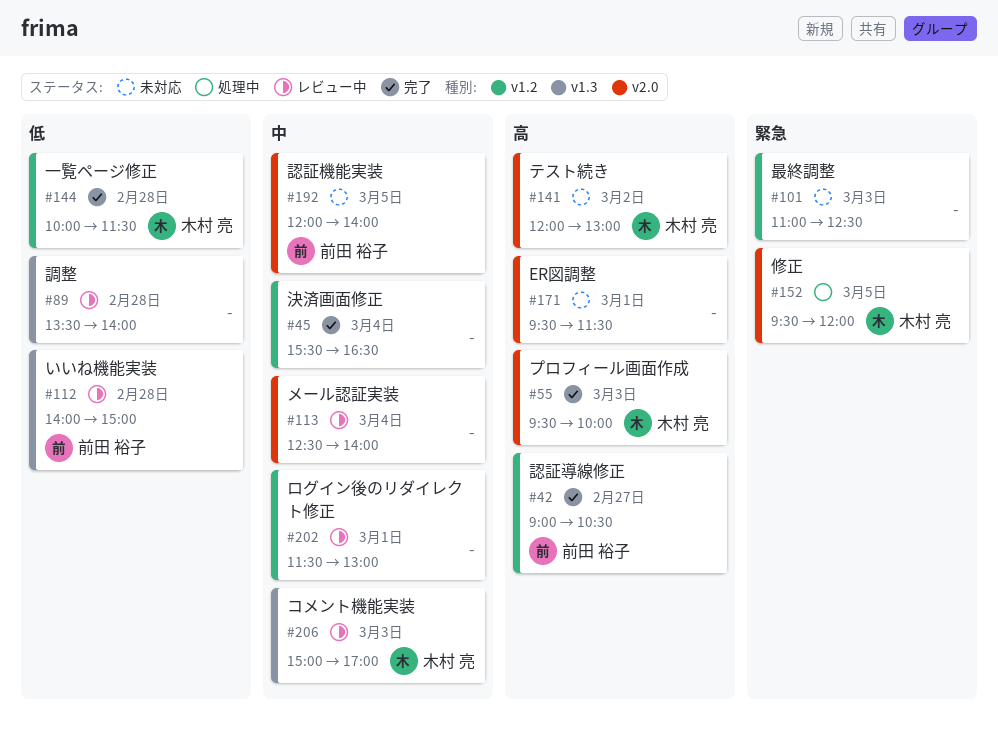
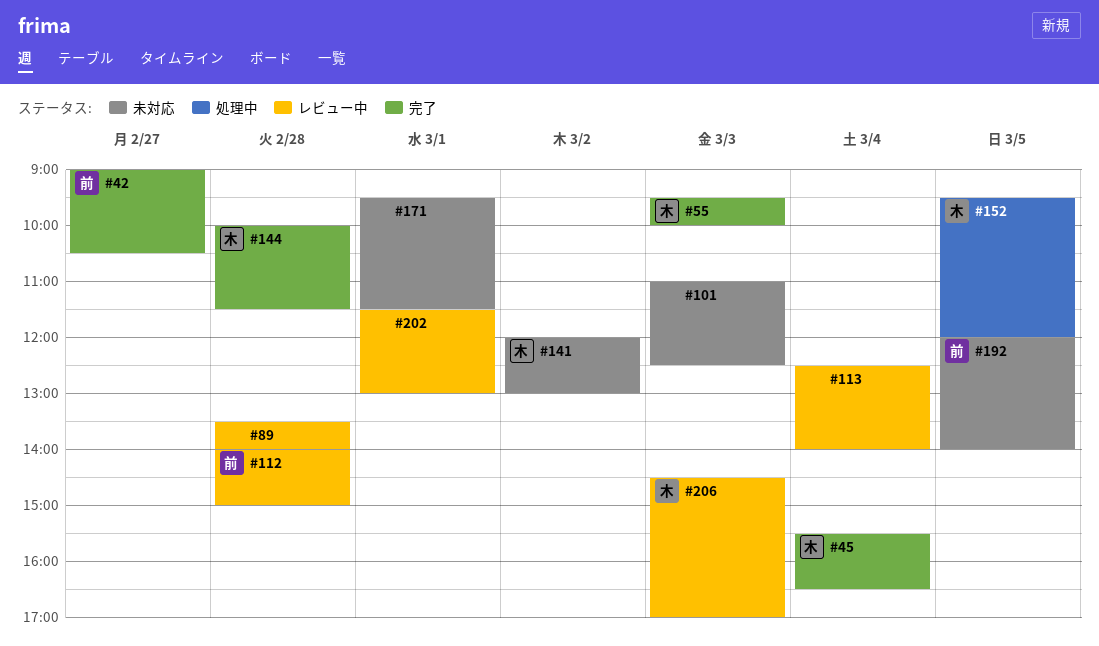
#45, owner: none -> 木村 亮
#206, begins: 15:00 -> 14:30

